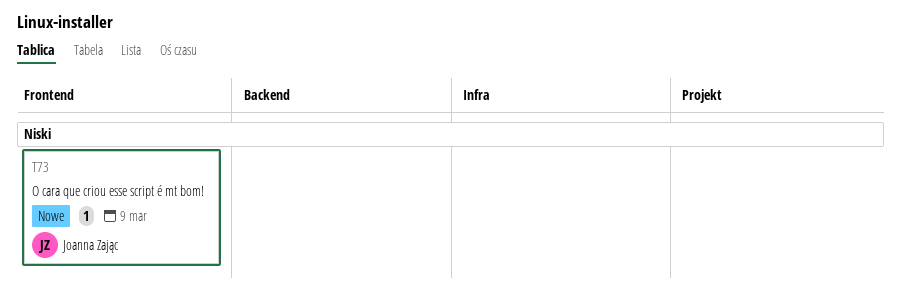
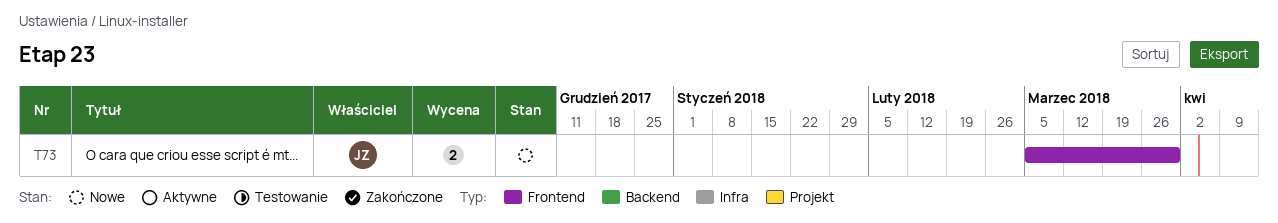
T73, estimate: 1 -> 2
T73, due: Mar 9 -> Mar 30

